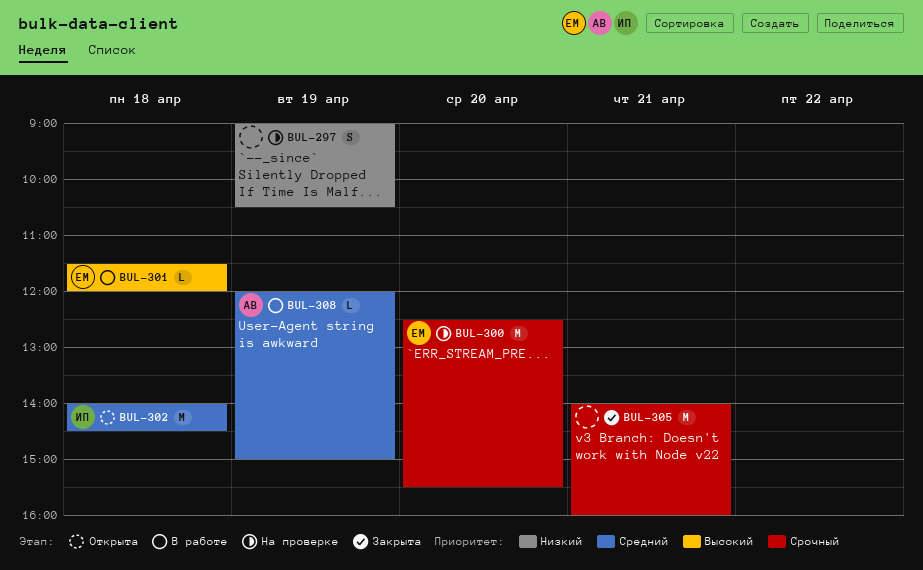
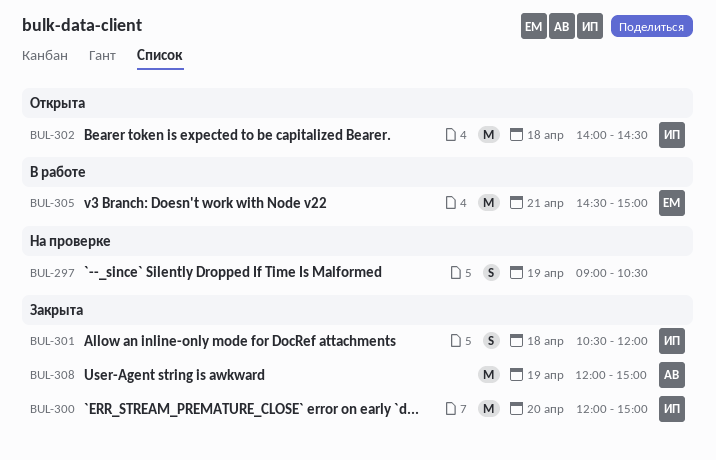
BUL-300, status: На проверке -> Закрыта
BUL-300, owner: ЕМ -> ИП
BUL-300, begins: 12:30 -> 12:00
BUL-300, ends: 15:30 -> 15:00
BUL-301, status: В работе -> Закрыта
BUL-301, owner: ЕМ -> ИП
BUL-301, estimate: L -> S
BUL-301, begins: 11:30 -> 10:30
BUL-305, status: Закрыта -> В работе
BUL-305, owner: none -> ЕМ
BUL-305, begins: 14:00 -> 14:30
BUL-305, ends: 16:00 -> 15:00
BUL-308, status: В работе -> Закрыта
BUL-308, estimate: L -> M

